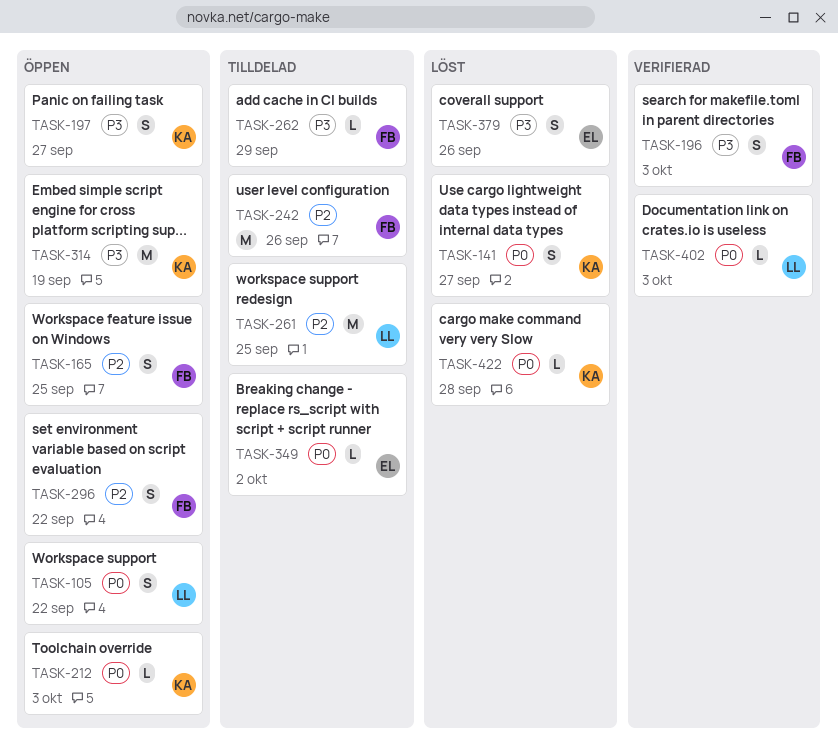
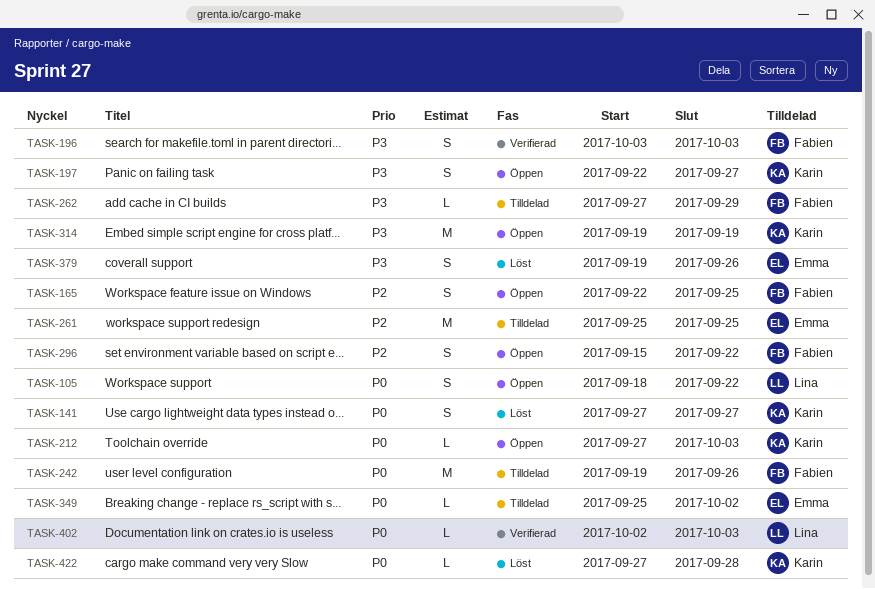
TASK-242, priority: P2 -> P0
TASK-261, owner: Lina -> Emma

